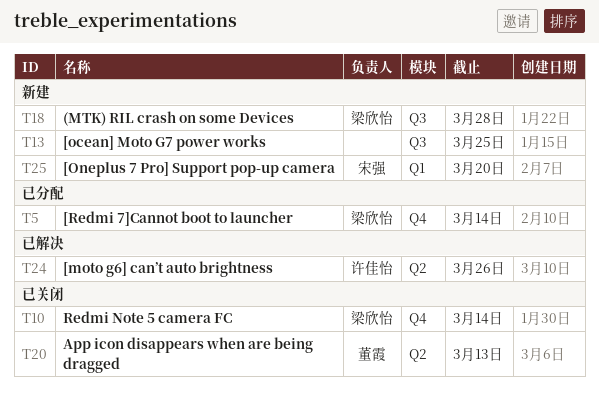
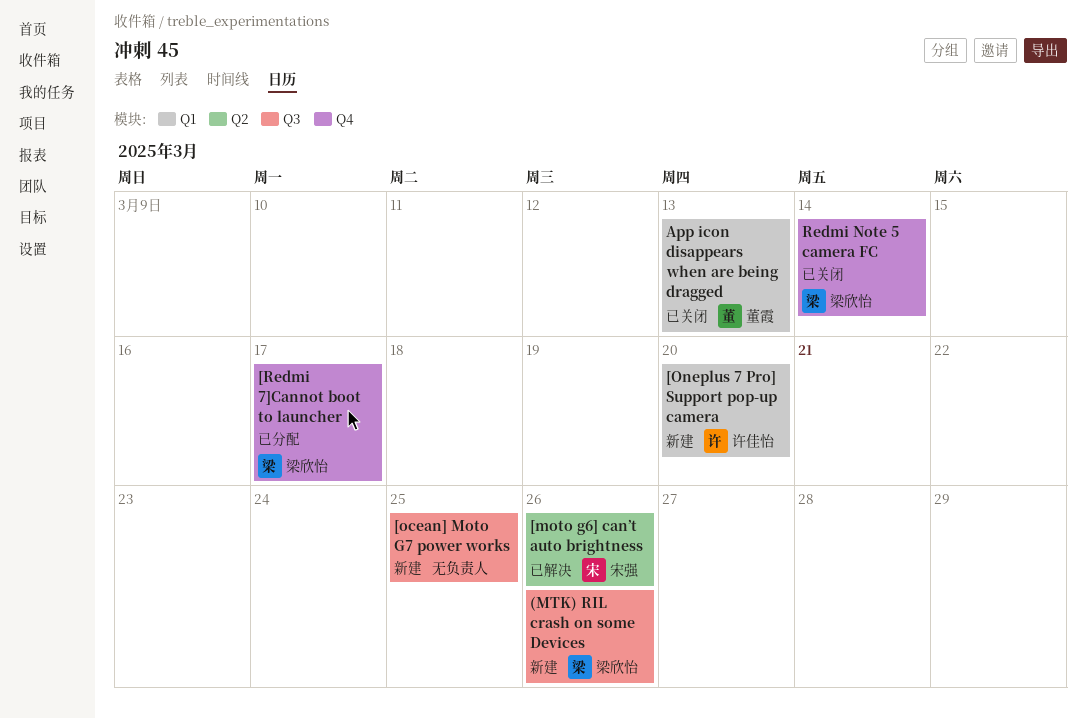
(MTK) RIL crash on some Devices, due: Mar 28 -> Mar 26
[moto g6] can’t auto brightness, owner: 许佳怡 -> 宋强
[Oneplus 7 Pro] Support pop-up camera, owner: 宋强 -> 许佳怡
[Redmi 7]Cannot boot to launcher, due: Mar 14 -> Mar 17
App icon disappears when are being dragged, label: Q2 -> Q1

